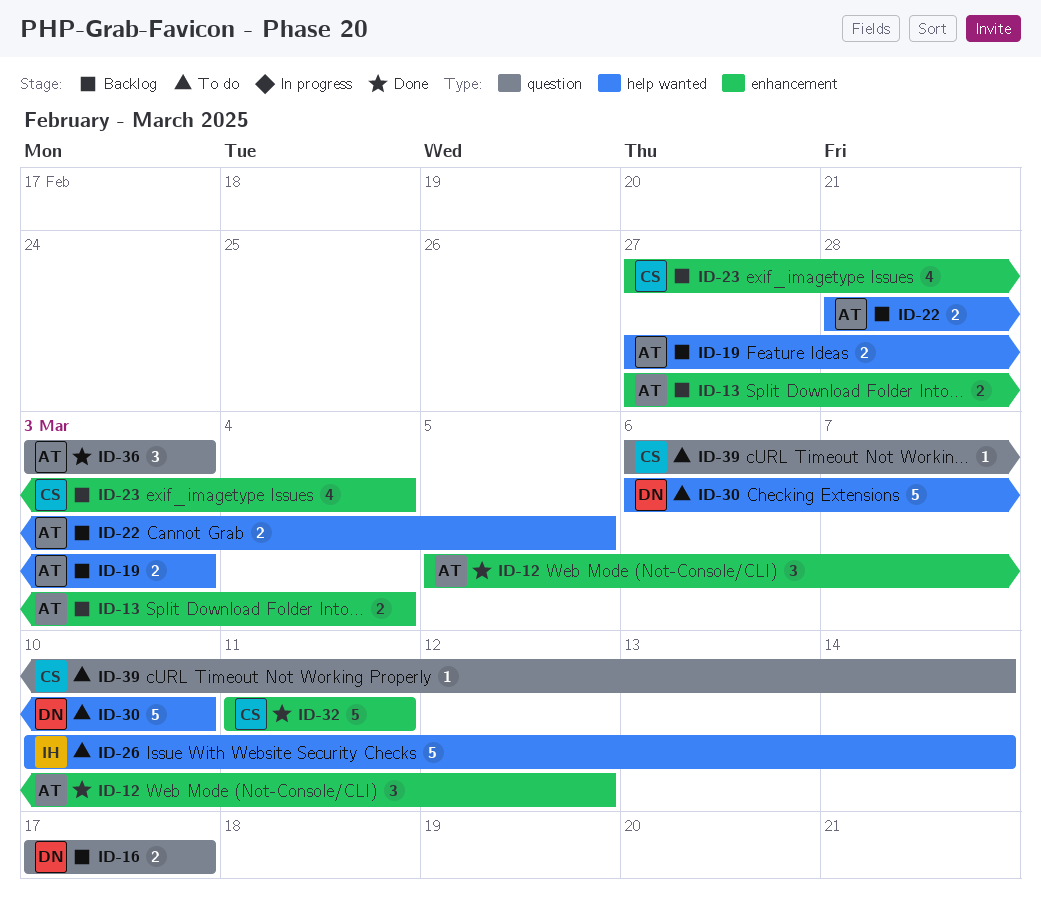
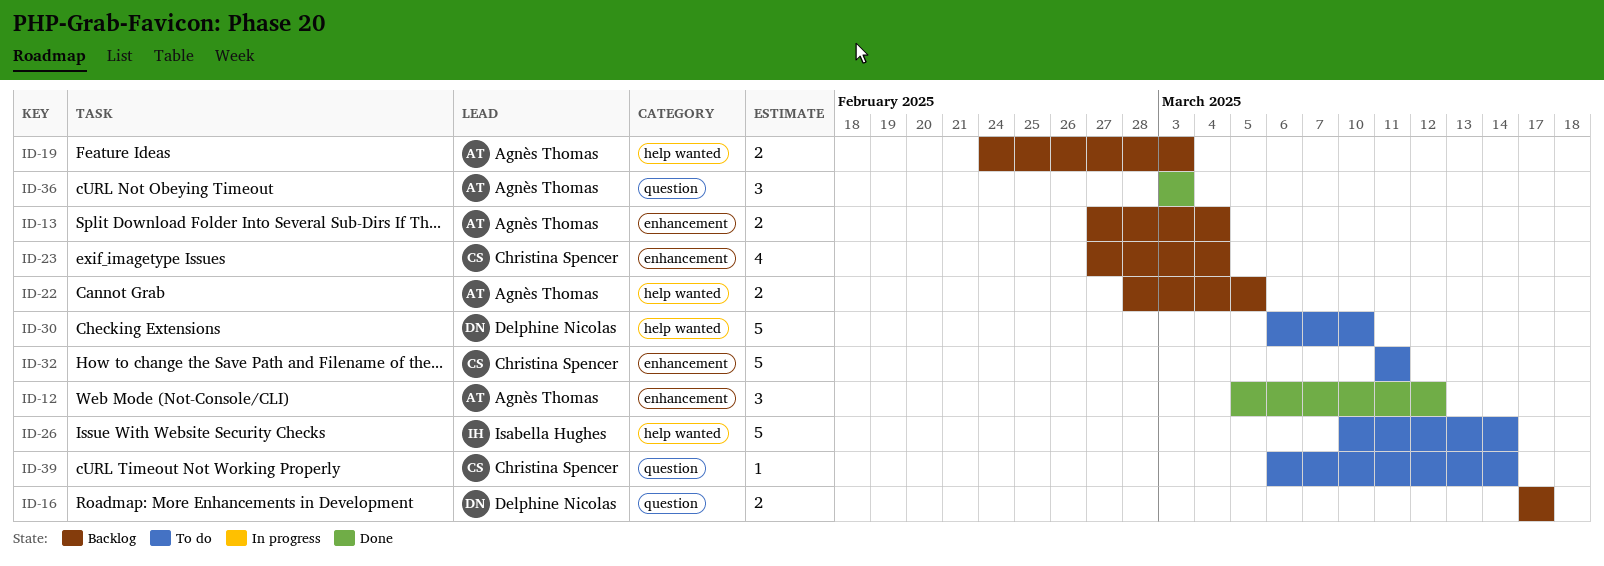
ID-19, start: Feb 27 -> Feb 24
ID-32, status: Done -> To do

